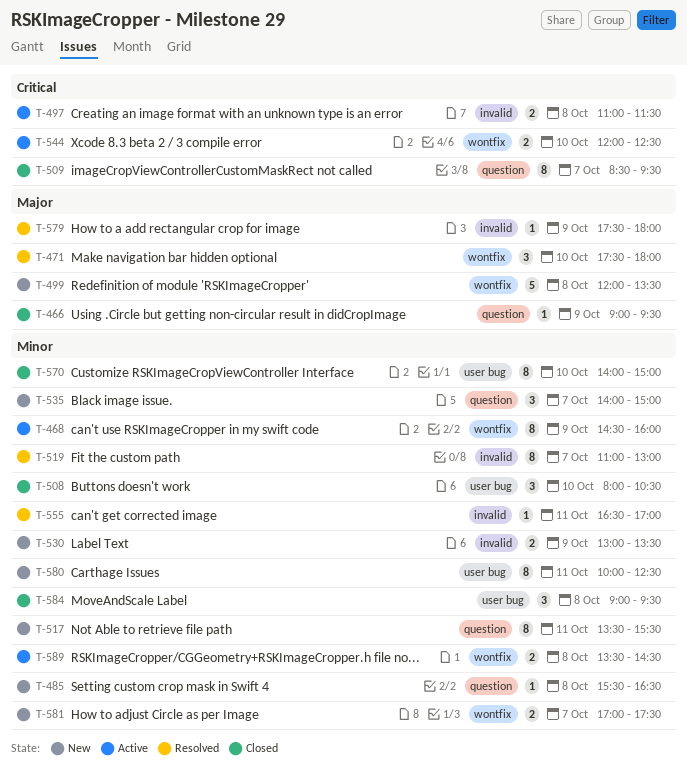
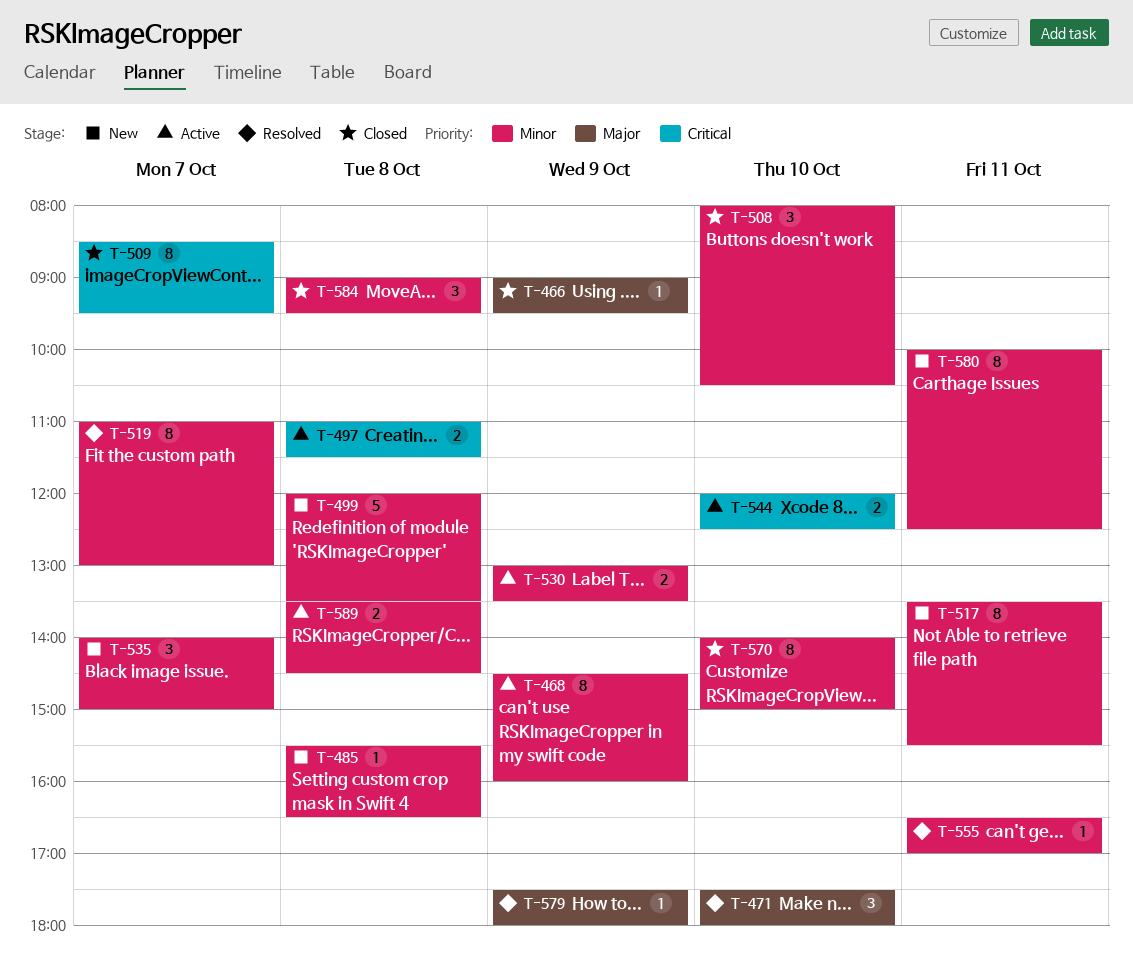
T-499, priority: Major -> Minor
T-530, status: New -> Active
T-581: present -> none

